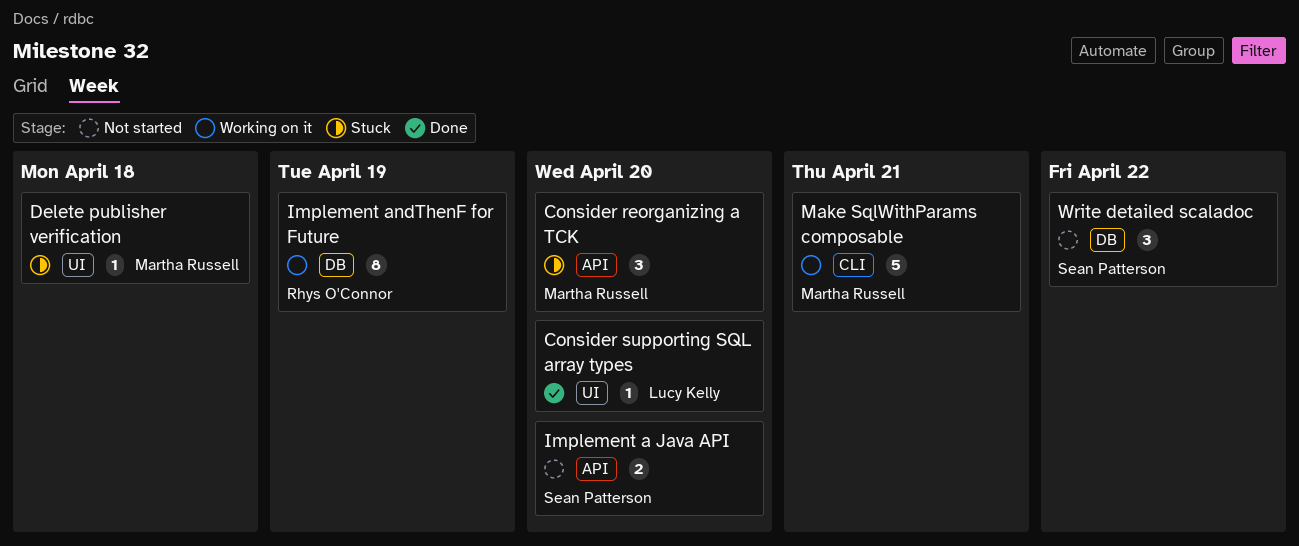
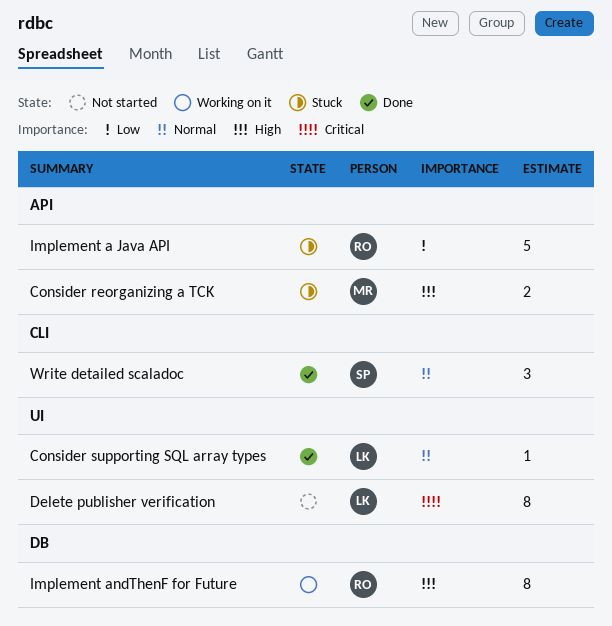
Consider reorganizing a TCK, estimate: 3 -> 2
Delete publisher verification, status: Stuck -> Not started
Delete publisher verification, owner: Martha Russell -> Lucy Kelly
Delete publisher verification, estimate: 1 -> 8
Implement a Java API, status: Not started -> Stuck
Implement a Java API, owner: Sean Patterson -> Rhys O'Connor
Implement a Java API, estimate: 2 -> 5
Make SqlWithParams composable: present -> none
Write detailed scaladoc, status: Not started -> Done
Write detailed scaladoc, label: DB -> CLI

